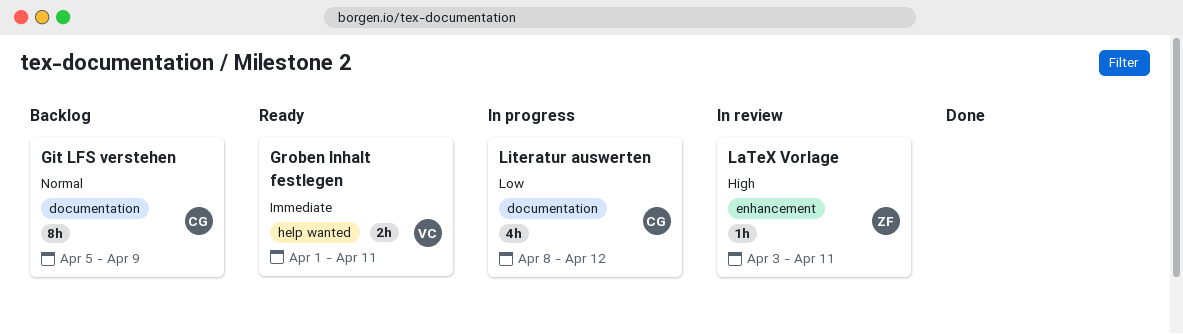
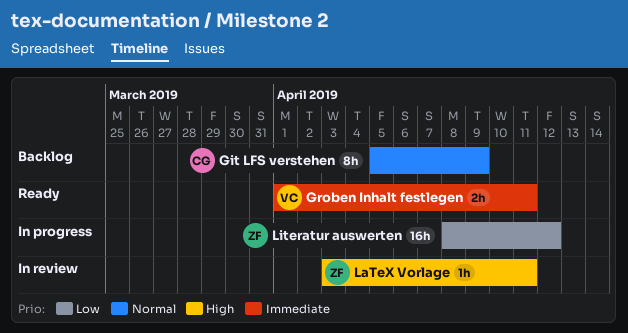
Literatur auswerten, owner: CG -> ZF
Literatur auswerten, estimate: 4h -> 16h

